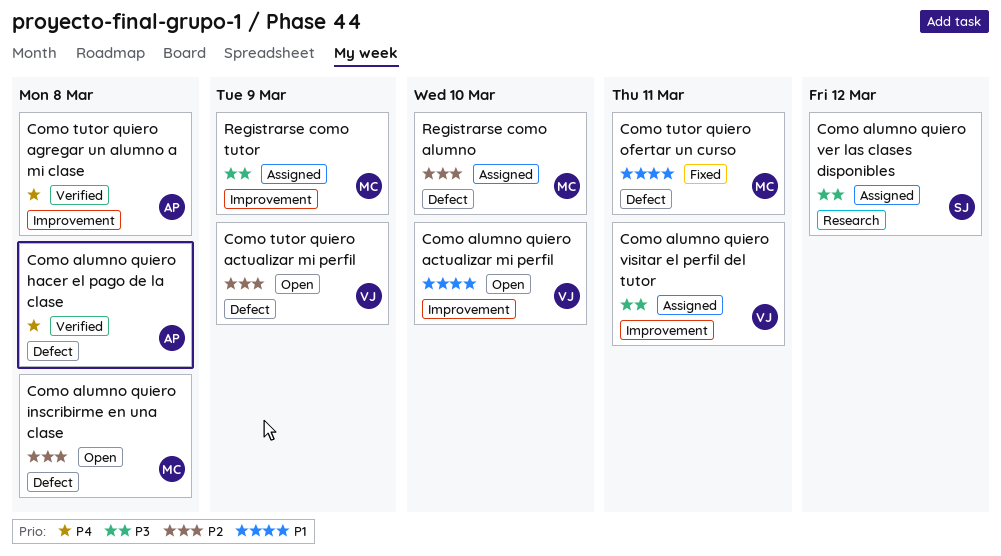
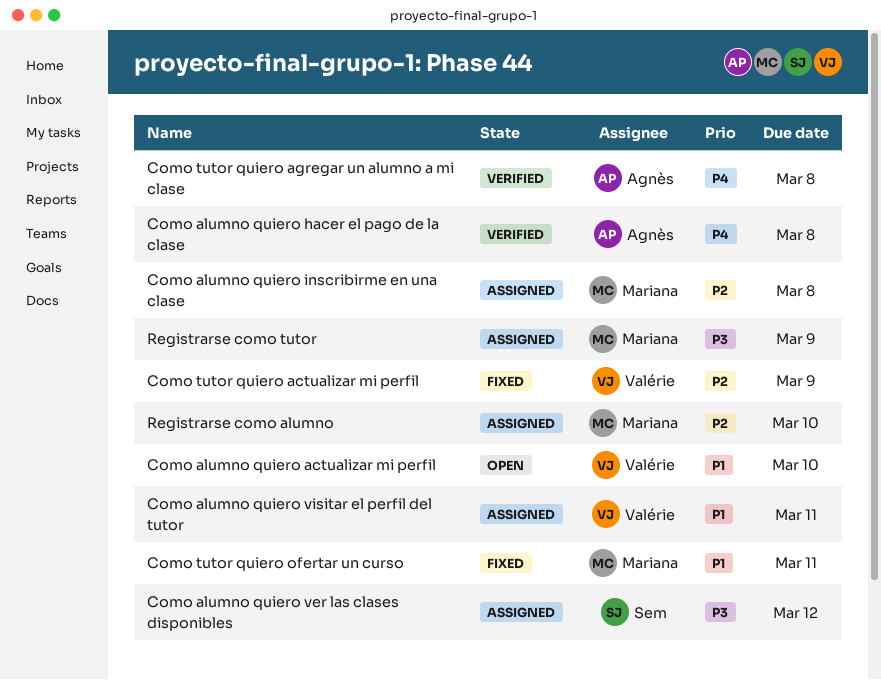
Como alumno quiero inscribirme en una clase, status: Open -> Assigned
Como alumno quiero visitar el perfil del tutor, priority: P3 -> P1
Como tutor quiero actualizar mi perfil, status: Open -> Fixed

